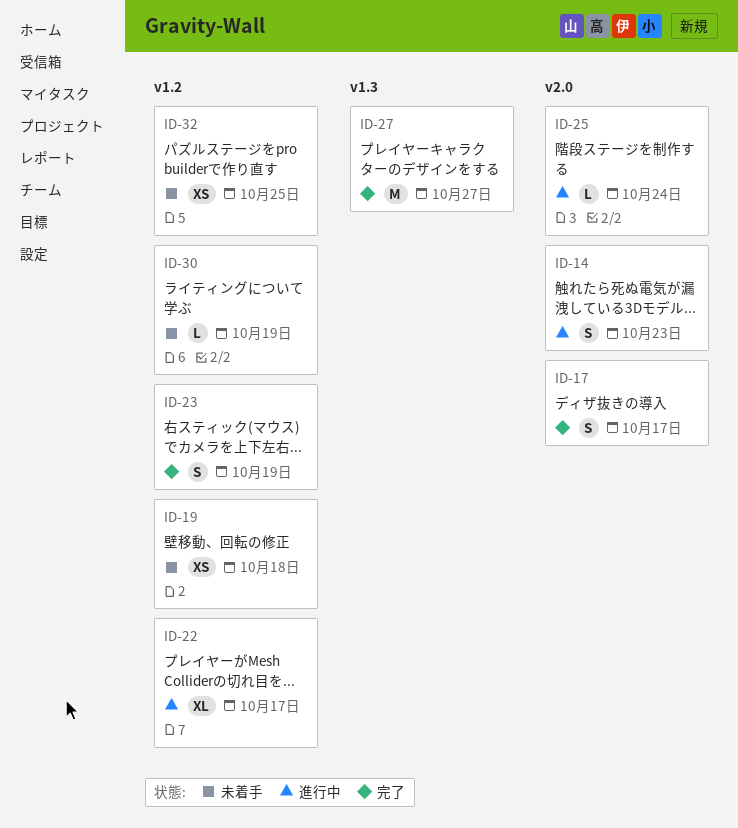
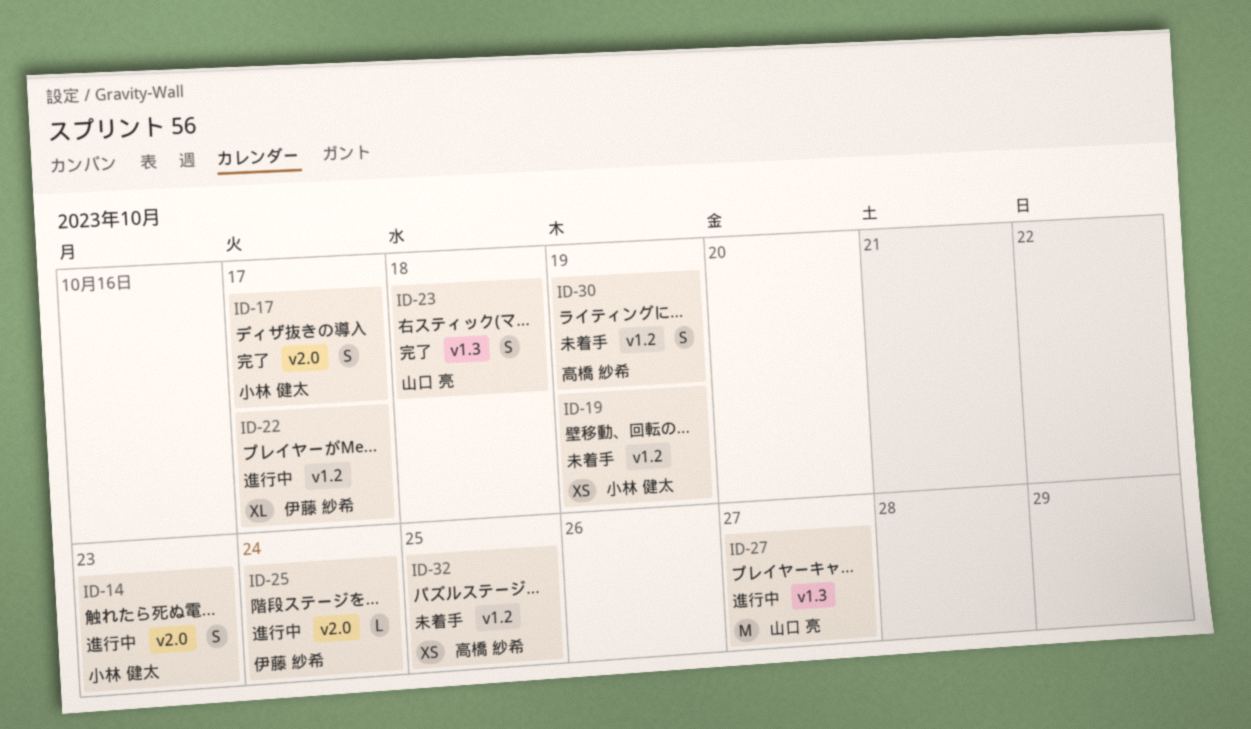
ID-19, due: Oct 18 -> Oct 19
ID-23, label: v1.2 -> v1.3
ID-23, due: Oct 19 -> Oct 18
ID-27, status: 完了 -> 進行中
ID-30, estimate: L -> S

